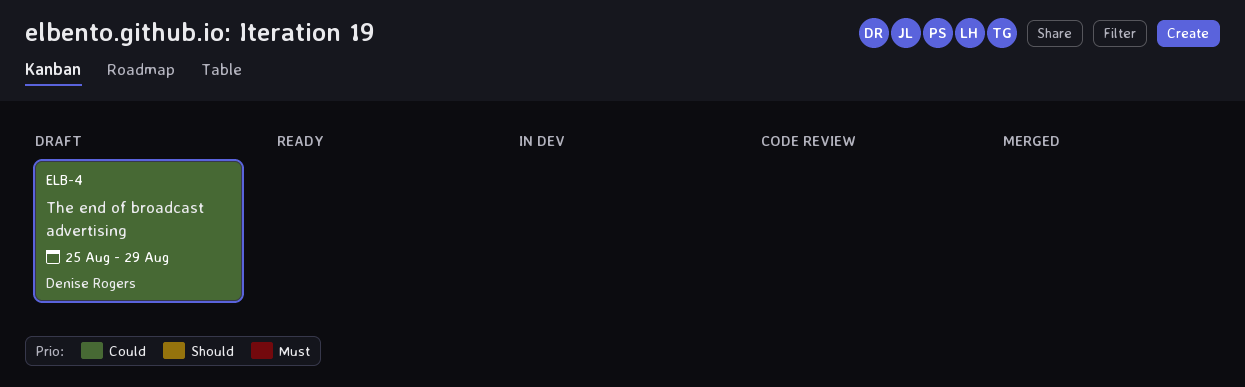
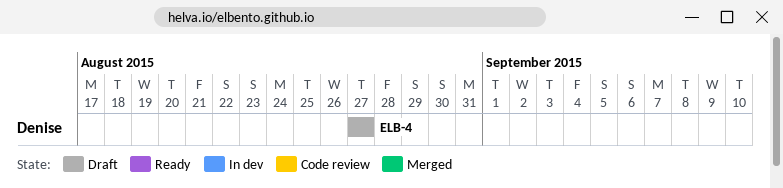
ELB-4, start: Aug 25 -> Aug 27
ELB-4, due: Aug 29 -> Aug 27

